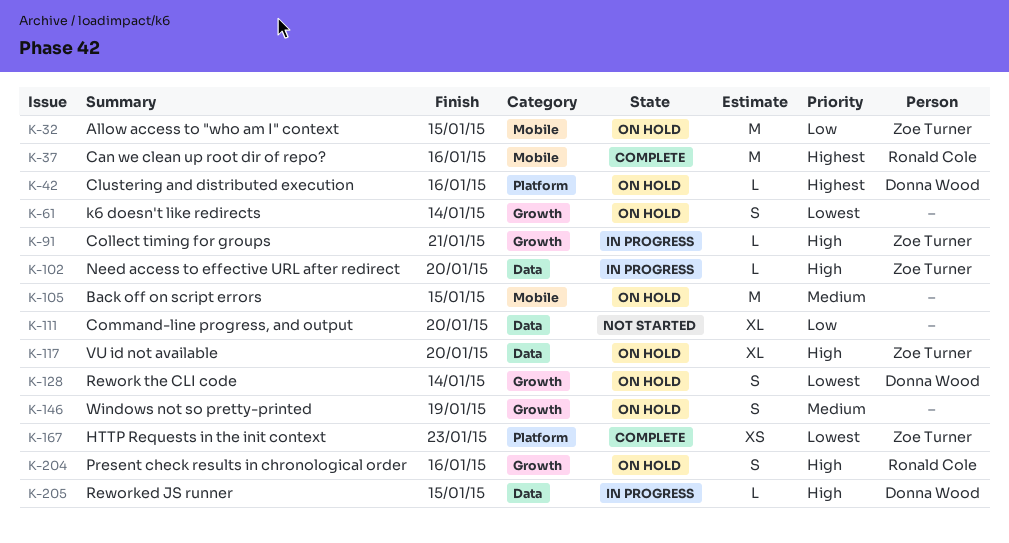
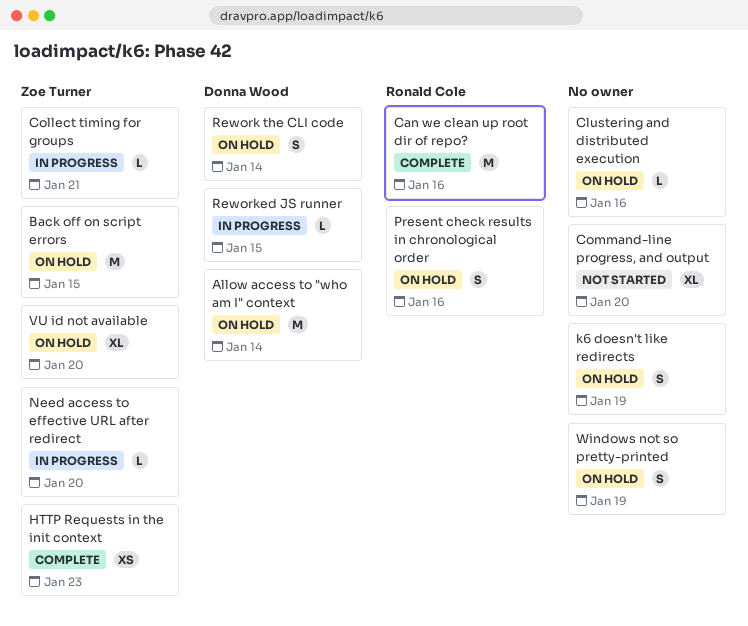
Allow access to "who am I" context, owner: Zoe Turner -> Donna Wood
Allow access to "who am I" context, due: Jan 15 -> Jan 14
Back off on script errors, owner: none -> Zoe Turner
Clustering and distributed execution, owner: Donna Wood -> none
k6 doesn't like redirects, due: Jan 14 -> Jan 19

